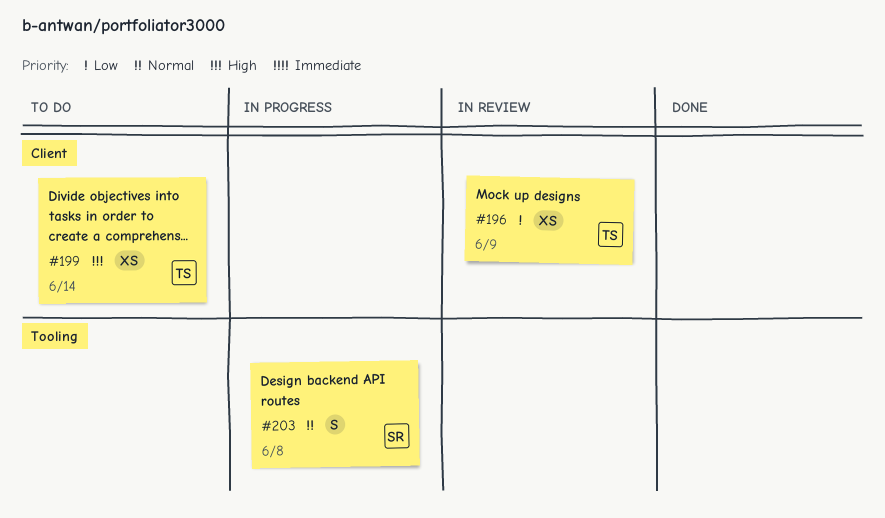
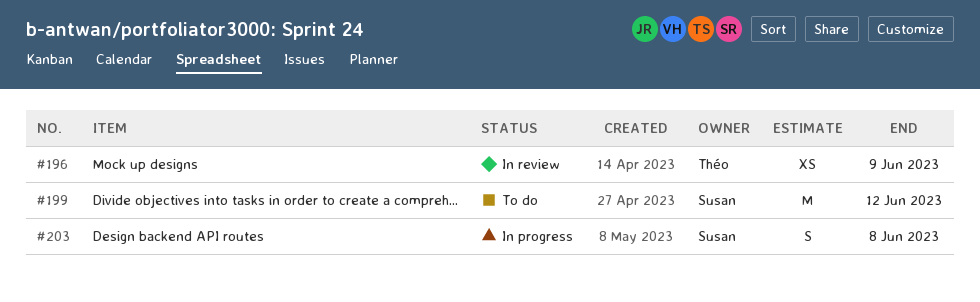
#199, owner: Théo -> Susan
#199, estimate: XS -> M
#199, due: Jun 14 -> Jun 12

